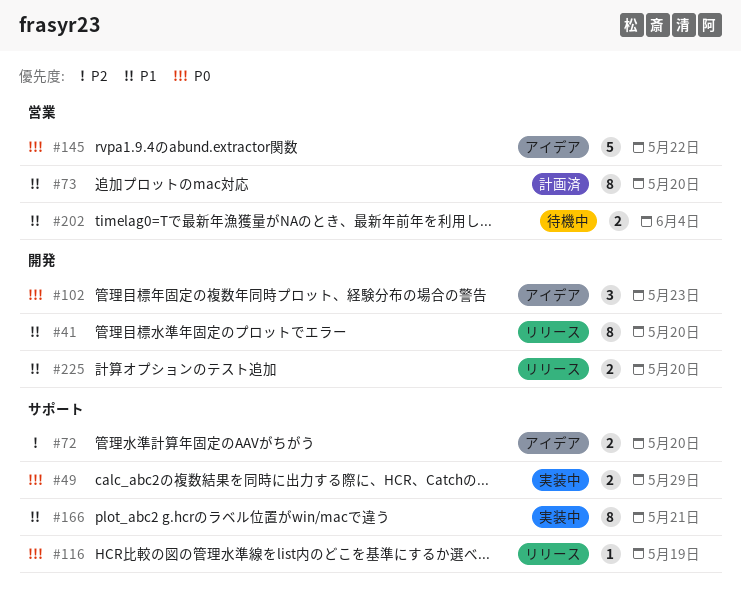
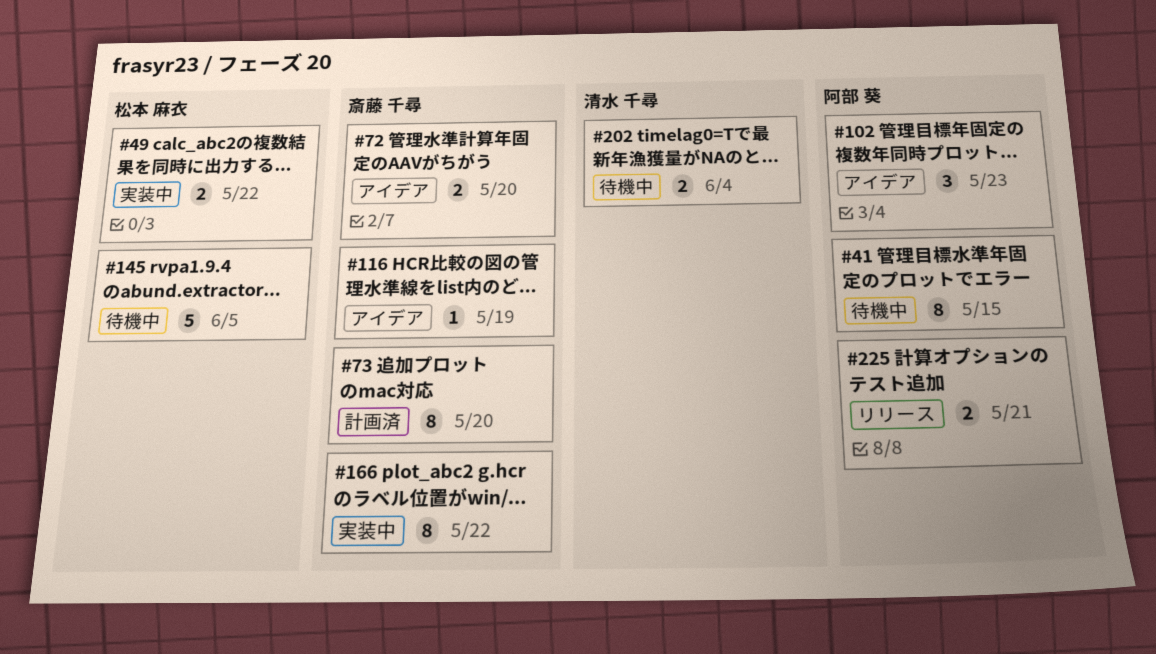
#41, status: リリース -> 待機中
#41, due: May 20 -> May 15
#49, due: May 29 -> May 22
#116, status: リリース -> アイデア
#145, status: アイデア -> 待機中
#145, due: May 22 -> Jun 5
#166, due: May 21 -> May 22
#225, due: May 20 -> May 21

